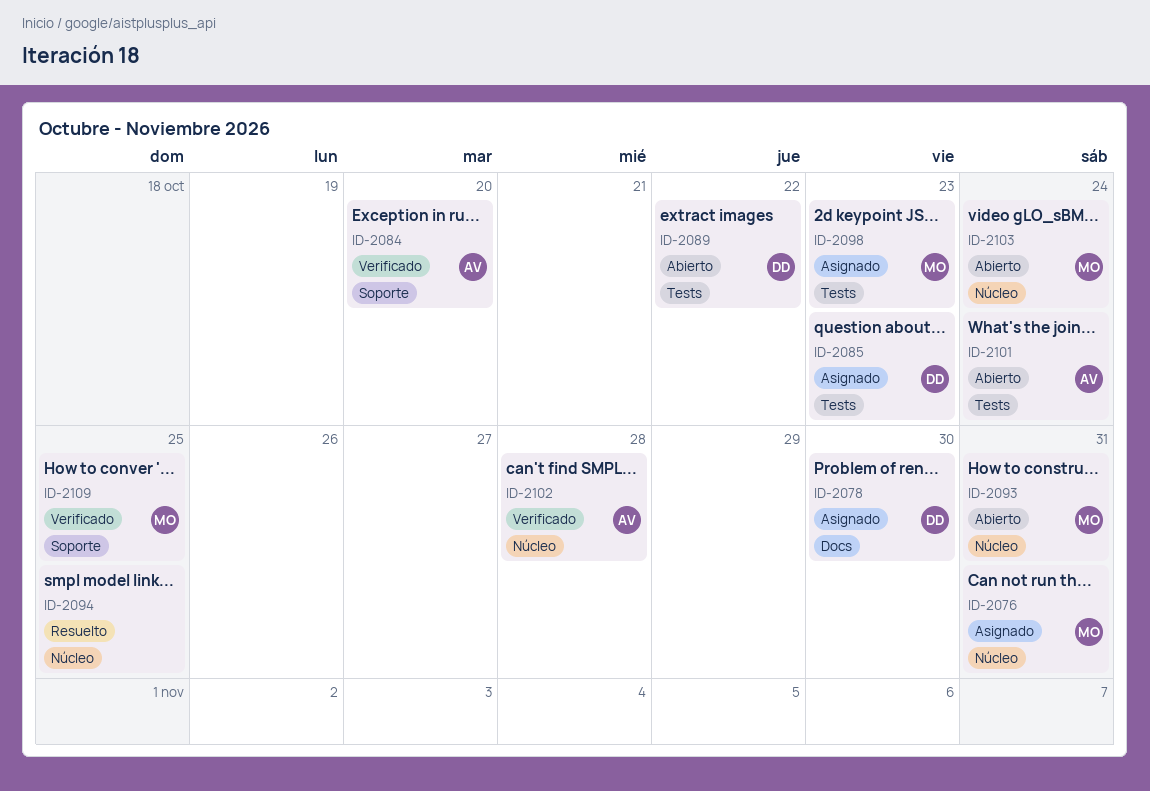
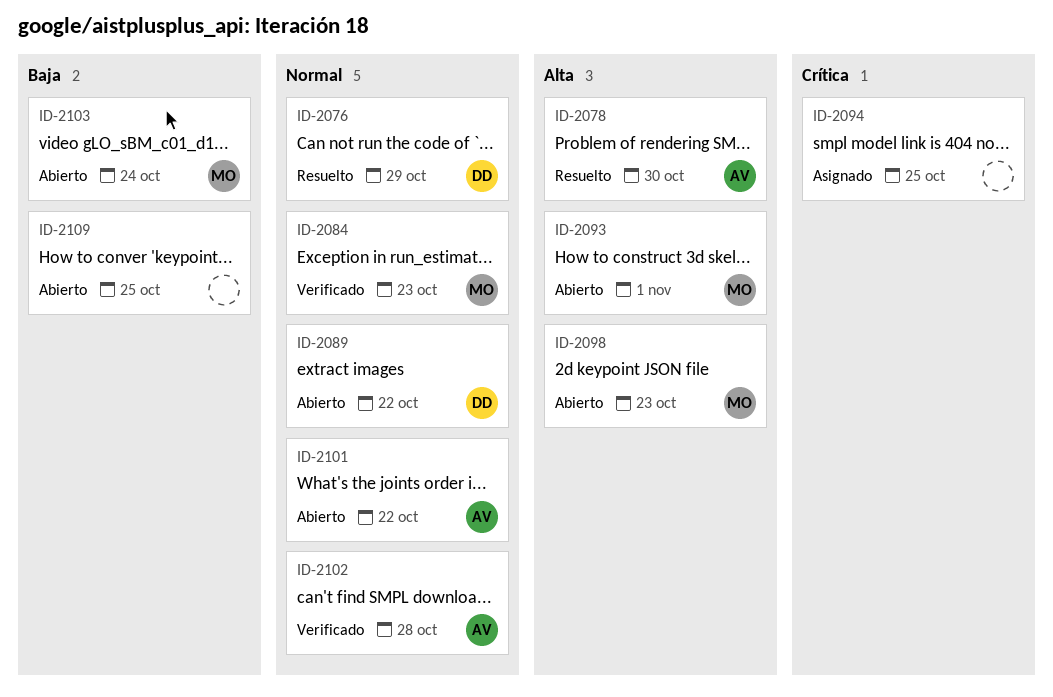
ID-2076, status: Asignado -> Resuelto
ID-2076, owner: MO -> DD
ID-2076, due: Oct 31 -> Oct 29
ID-2078, status: Asignado -> Resuelto
ID-2078, owner: DD -> AV
ID-2084, owner: AV -> MO
ID-2084, due: Oct 20 -> Oct 23
ID-2085: present -> none
ID-2093, due: Oct 31 -> Nov 1
ID-2094, status: Resuelto -> Asignado
ID-2098, status: Asignado -> Abierto
ID-2101, due: Oct 24 -> Oct 22
ID-2109, status: Verificado -> Abierto
ID-2109, owner: MO -> none

